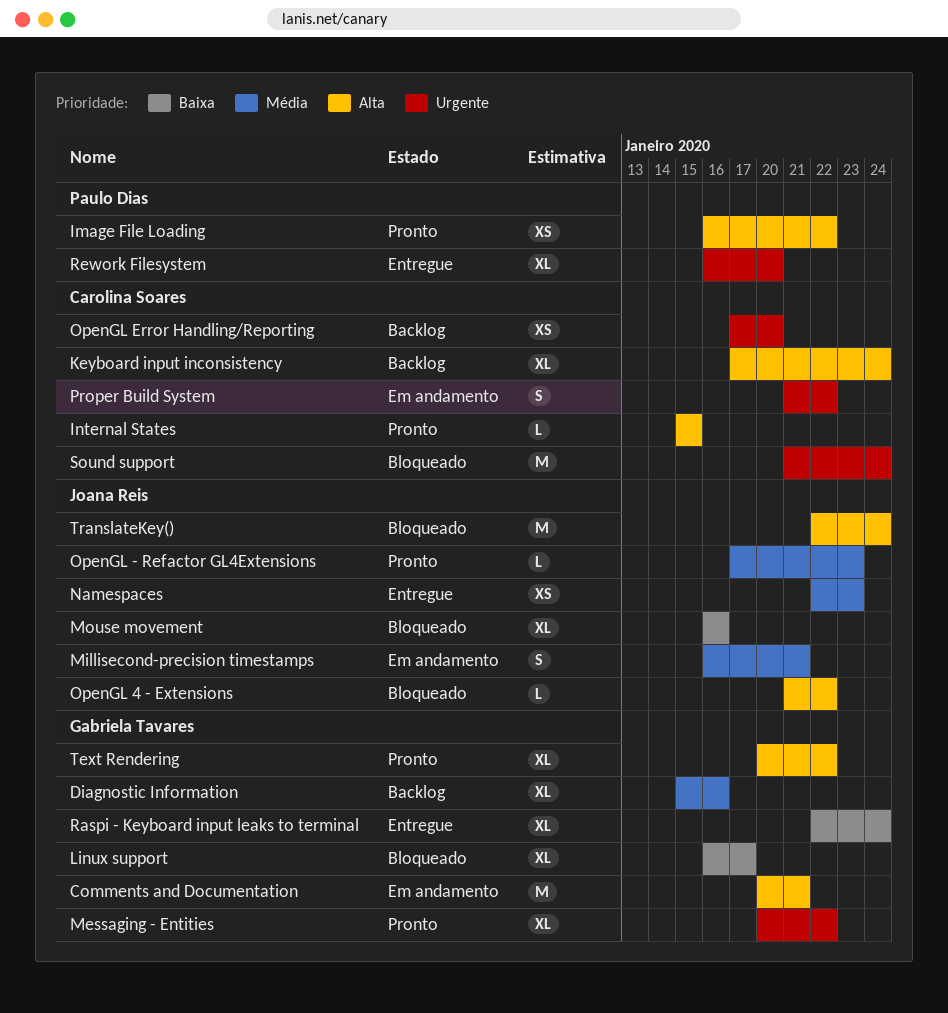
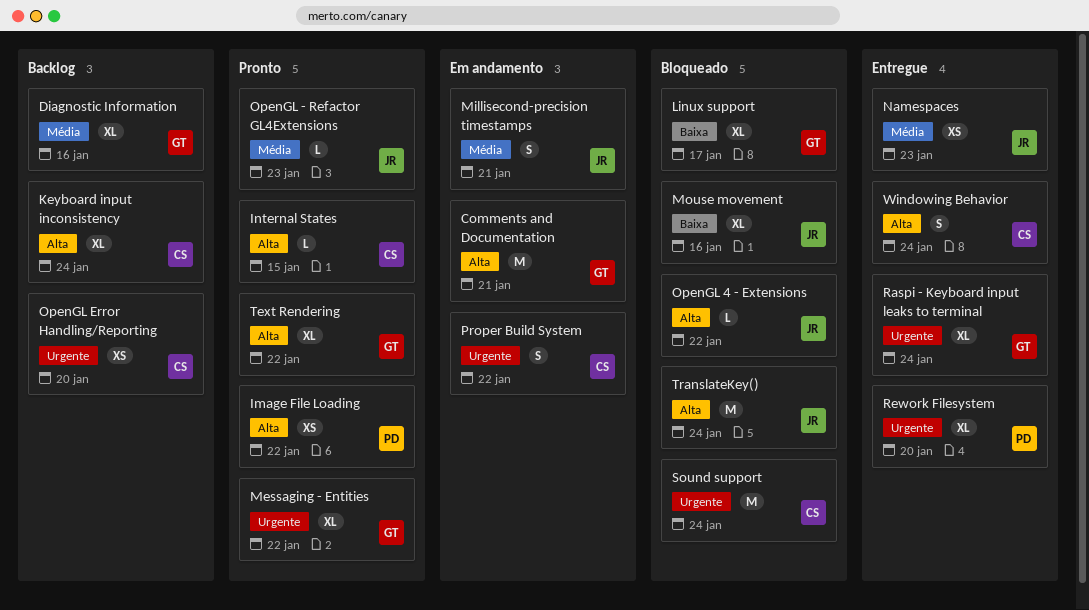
Raspi - Keyboard input leaks to terminal, priority: Baixa -> Urgente
Windowing Behavior: none -> present

